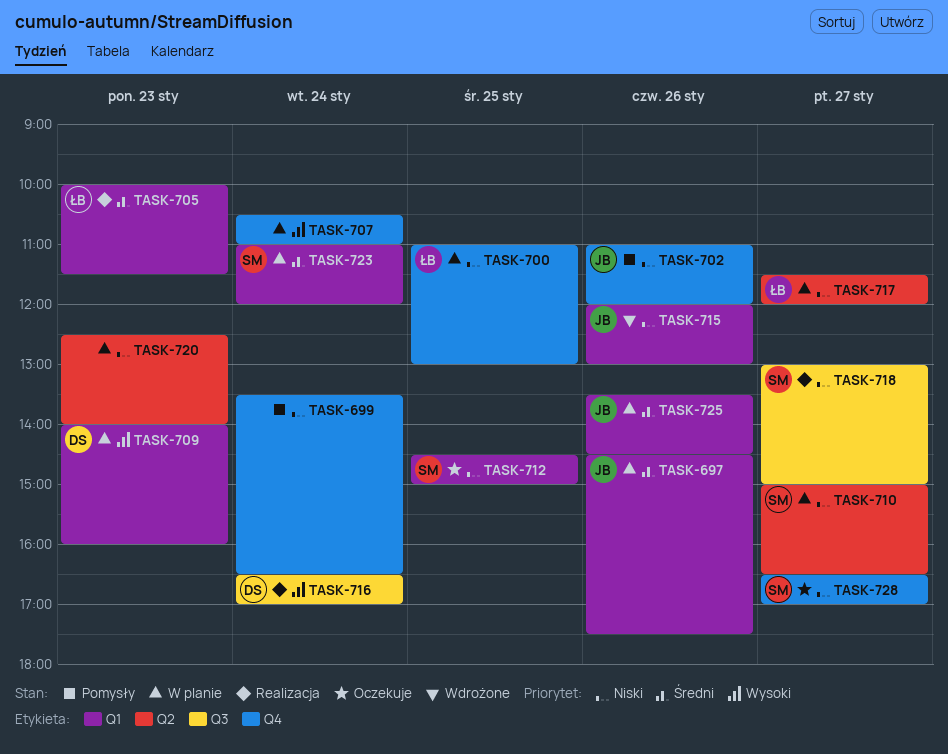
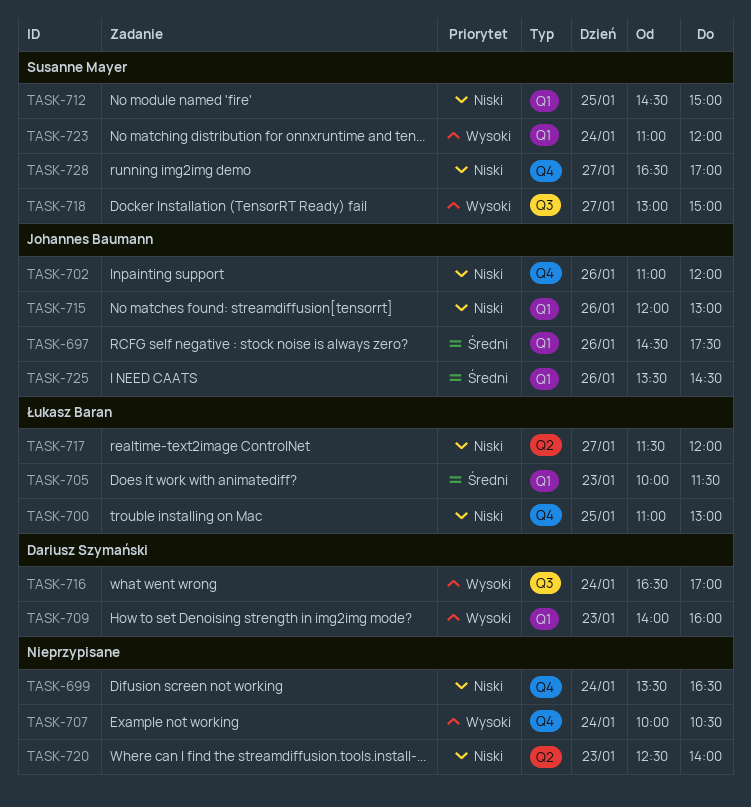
TASK-707, begins: 10:30 -> 10:00
TASK-707, ends: 11:00 -> 10:30
TASK-710: present -> none
TASK-718, priority: Niski -> Wysoki
TASK-723, priority: Średni -> Wysoki

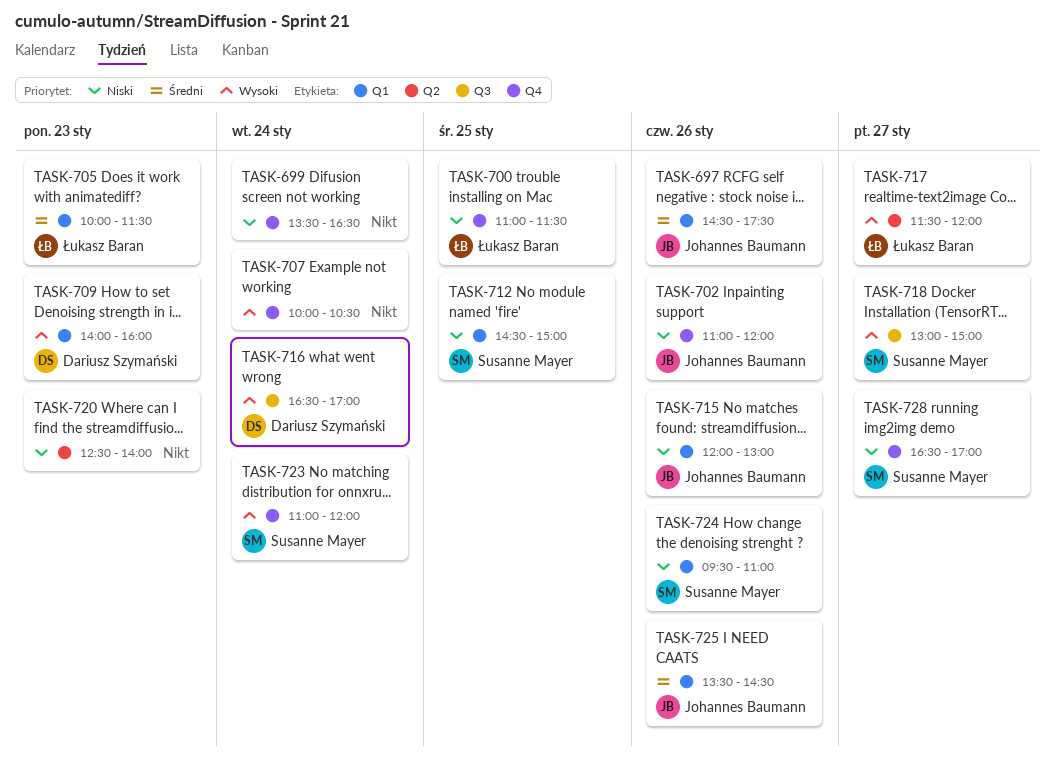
TASK-700, ends: 13:00 -> 11:30
TASK-717, priority: Niski -> Wysoki
TASK-723, label: Q1 -> Q4
TASK-724: none -> present

